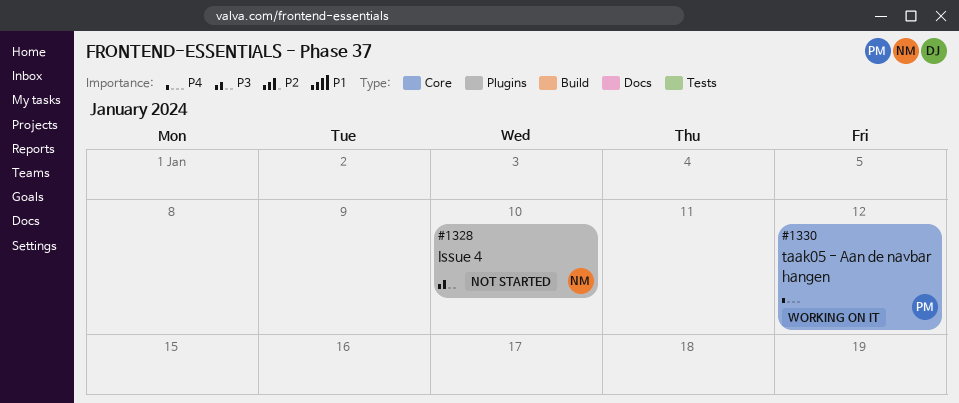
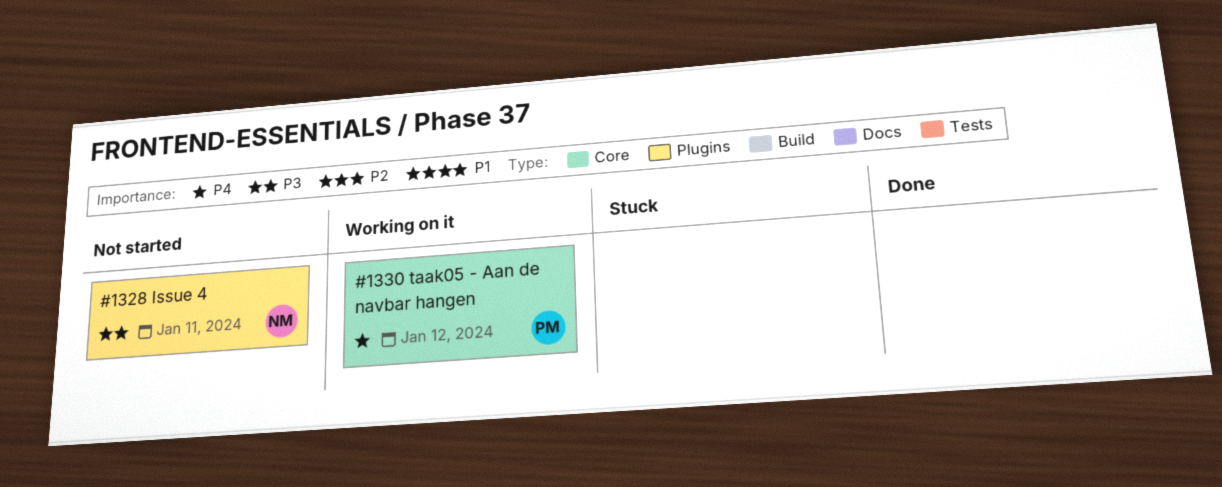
#1328, due: Jan 10 -> Jan 11

